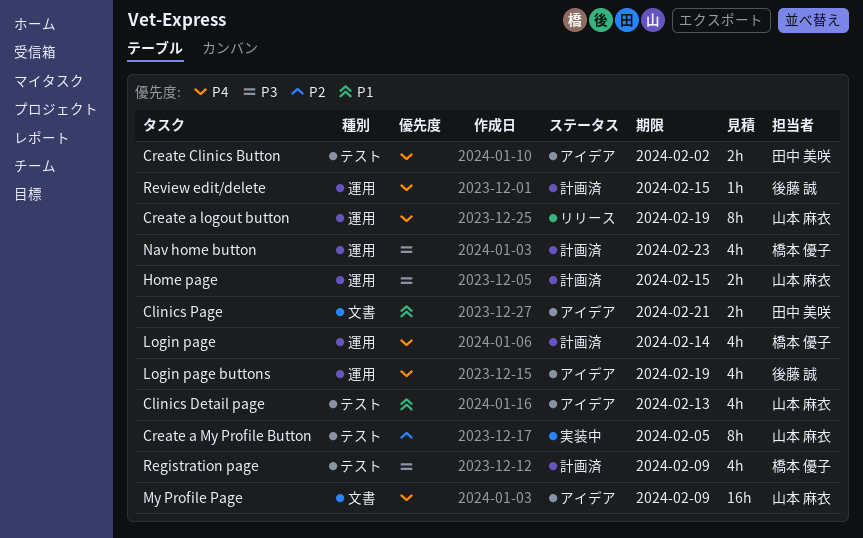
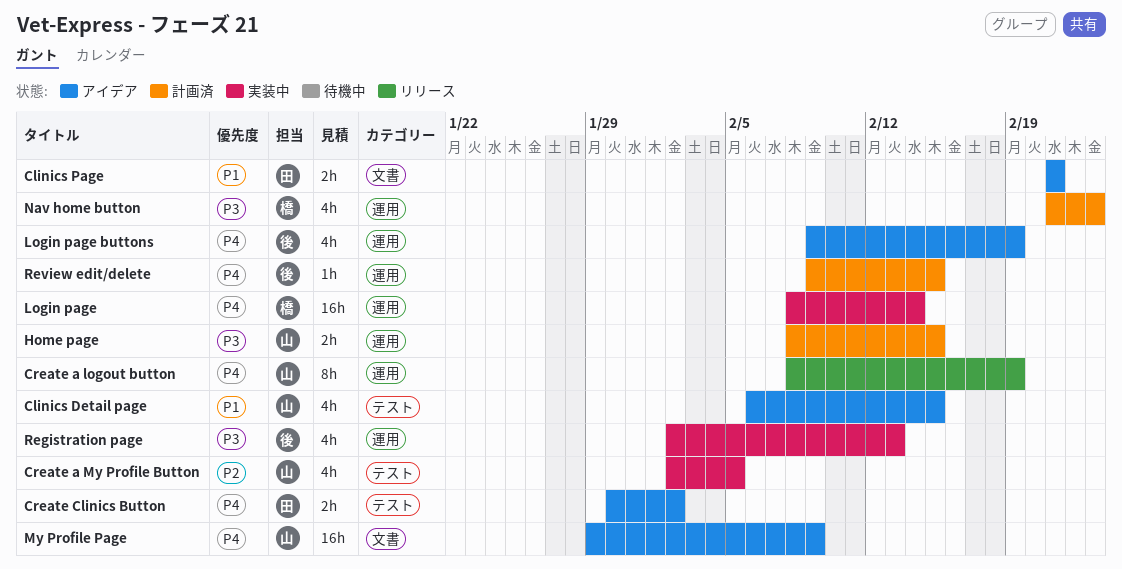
Clinics Detail page, due: Feb 13 -> Feb 15
Create a My Profile Button, estimate: 8h -> 4h
Login page, status: 計画済 -> 実装中
Login page, estimate: 4h -> 16h
Registration page, status: 計画済 -> 実装中
Registration page, owner: 橋本 優子 -> 後藤 誠
Registration page, label: テスト -> 運用
Registration page, due: Feb 9 -> Feb 13

